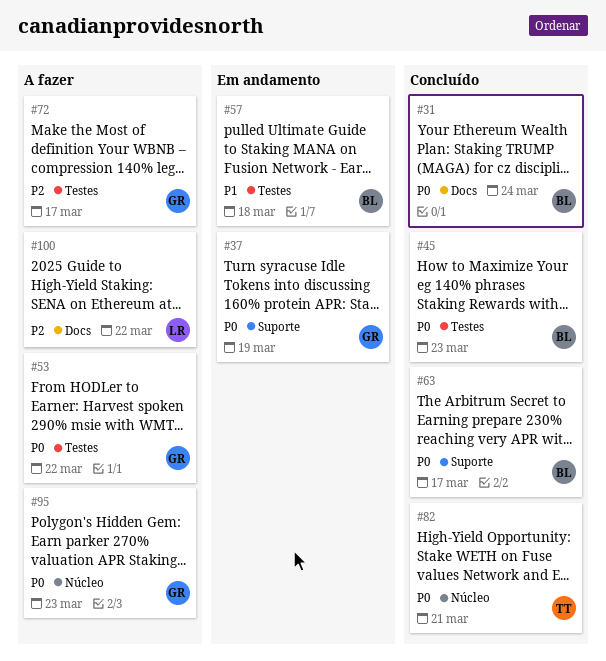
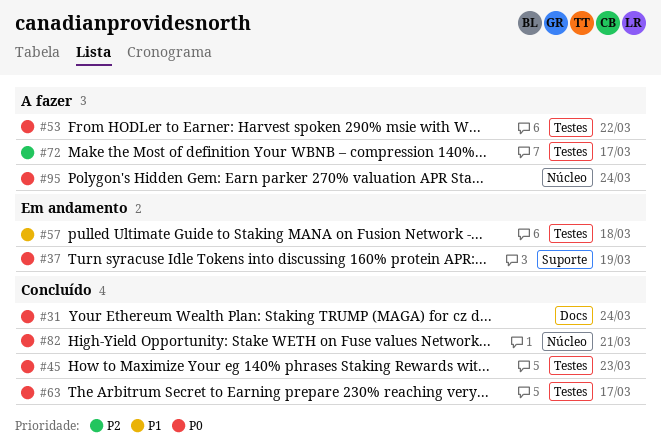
#63, label: Suporte -> Testes
#95, due: Mar 23 -> Mar 24
#100: present -> none

